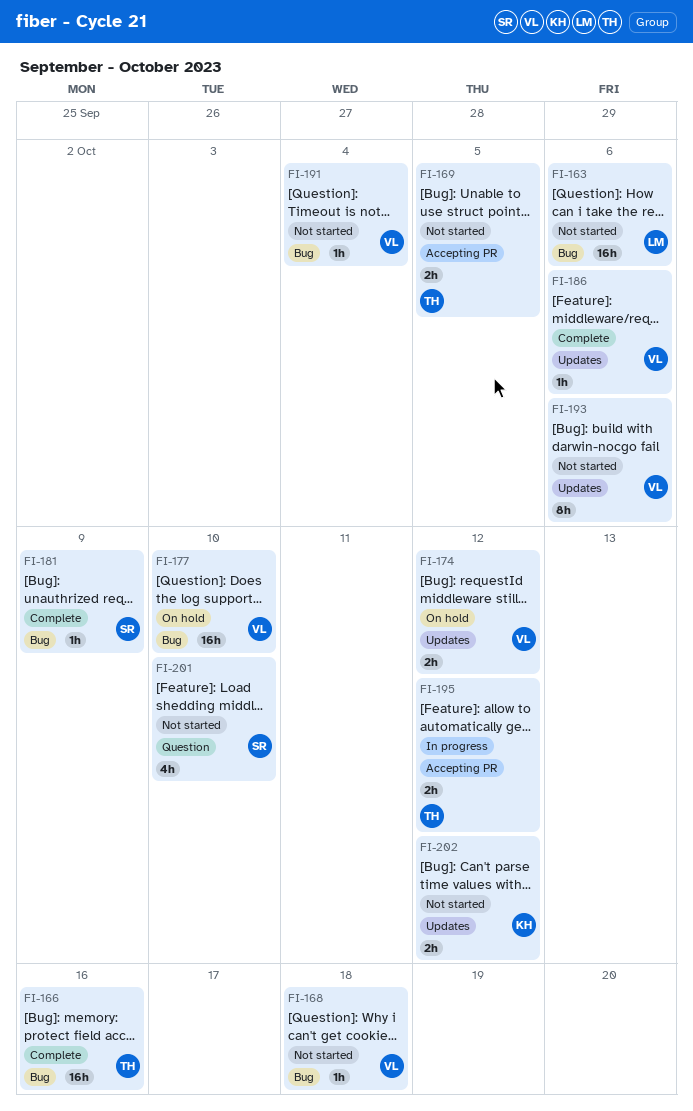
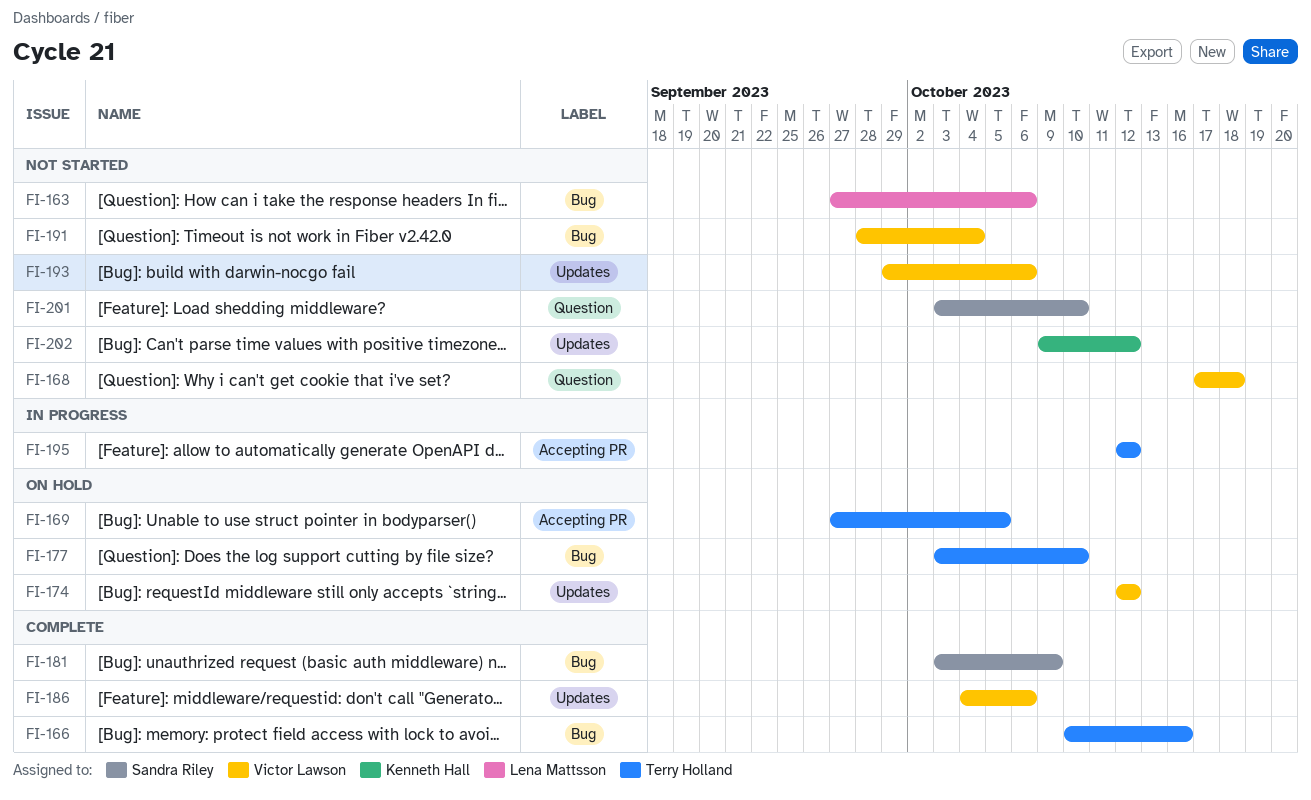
FI-168, label: Bug -> Question
FI-169, status: Not started -> On hold
FI-177, owner: Victor Lawson -> Terry Holland

